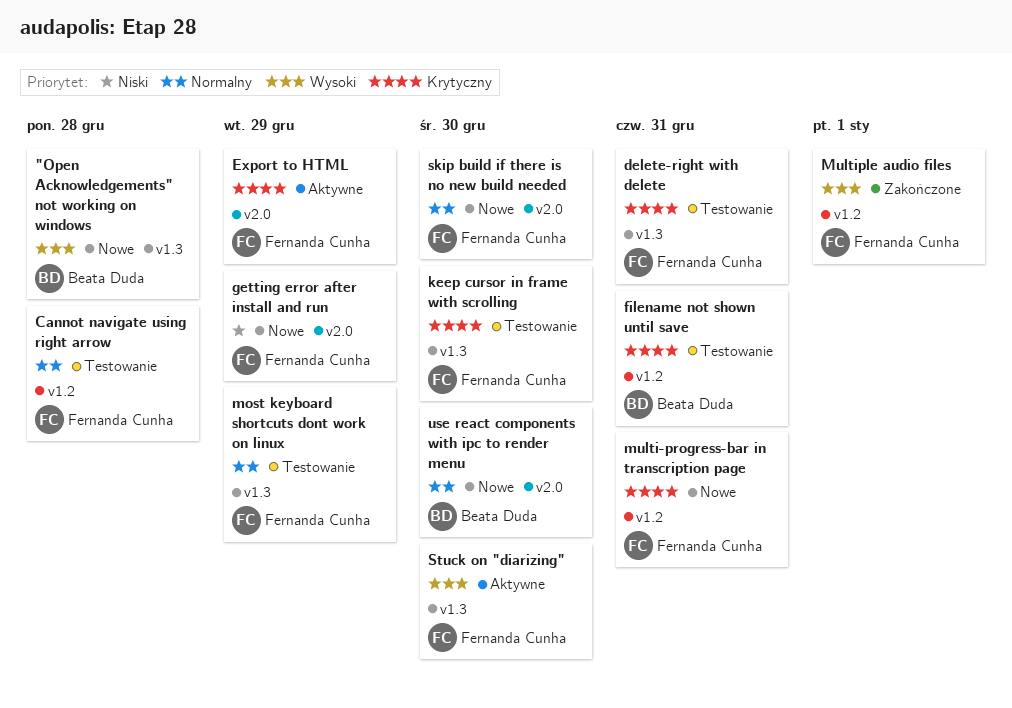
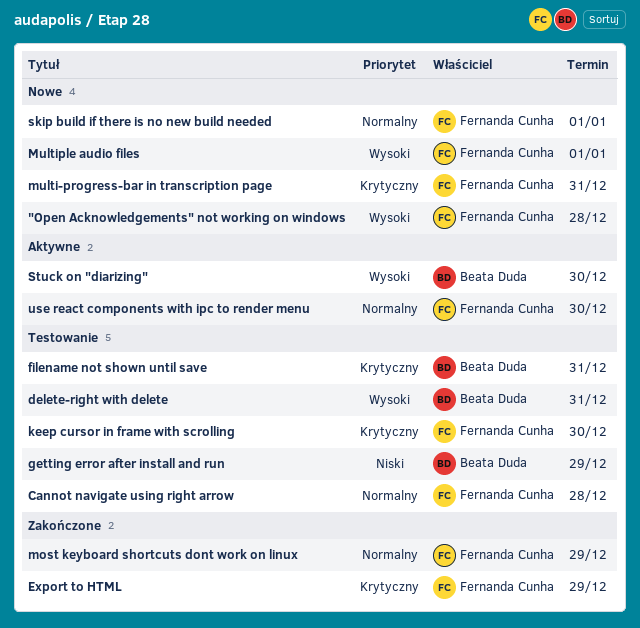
"Open Acknowledgements" not working on windows, owner: Beata Duda -> Fernanda Cunha
delete-right with delete, owner: Fernanda Cunha -> Beata Duda
delete-right with delete, priority: Krytyczny -> Wysoki
Export to HTML, status: Aktywne -> Zakończone
getting error after install and run, status: Nowe -> Testowanie
getting error after install and run, owner: Fernanda Cunha -> Beata Duda
most keyboard shortcuts dont work on linux, status: Testowanie -> Zakończone
Multiple audio files, status: Zakończone -> Nowe
skip build if there is no new build needed, due: Dec 30 -> Jan 1
Stuck on "diarizing", owner: Fernanda Cunha -> Beata Duda
use react components with ipc to render menu, status: Nowe -> Aktywne
use react components with ipc to render menu, owner: Beata Duda -> Fernanda Cunha

